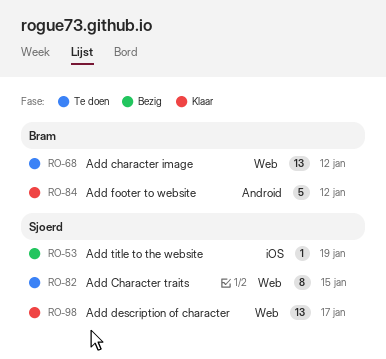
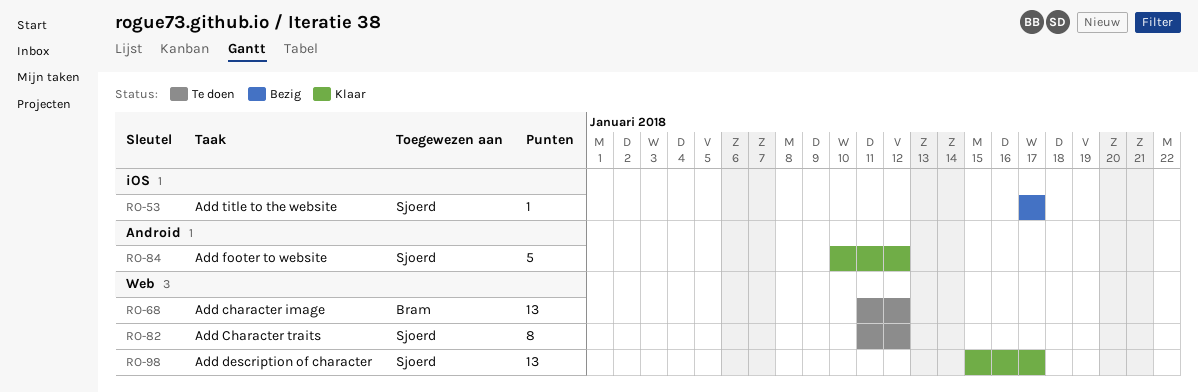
RO-53, due: Jan 19 -> Jan 17
RO-82, due: Jan 15 -> Jan 12
RO-84, owner: Bram -> Sjoerd

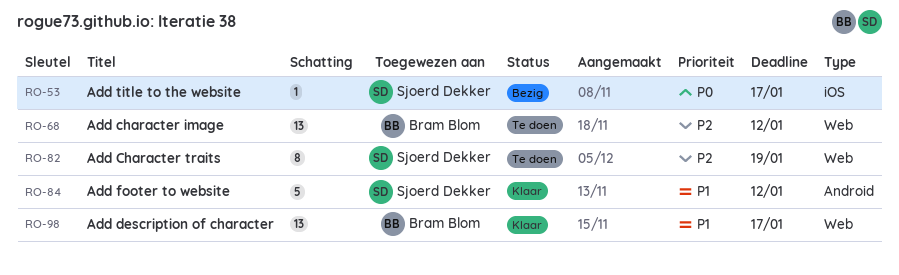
RO-82, due: Jan 12 -> Jan 19
RO-98, owner: Sjoerd Dekker -> Bram Blom

